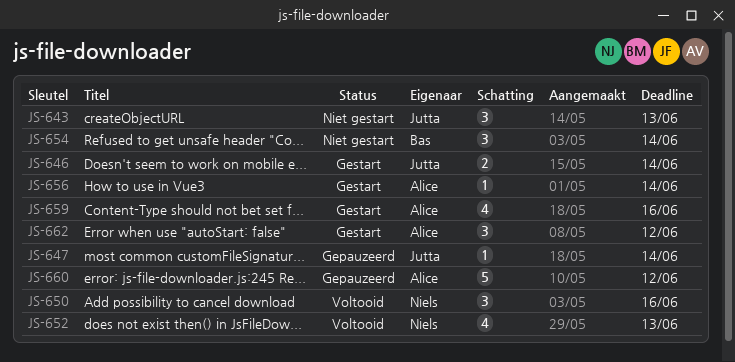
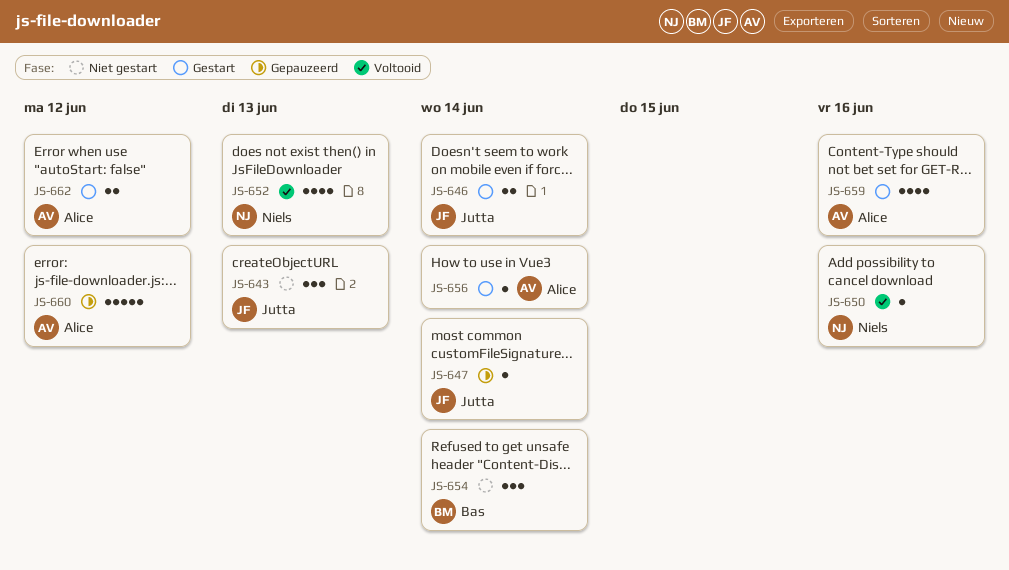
JS-650, estimate: 3 -> 1
JS-662, estimate: 3 -> 2

